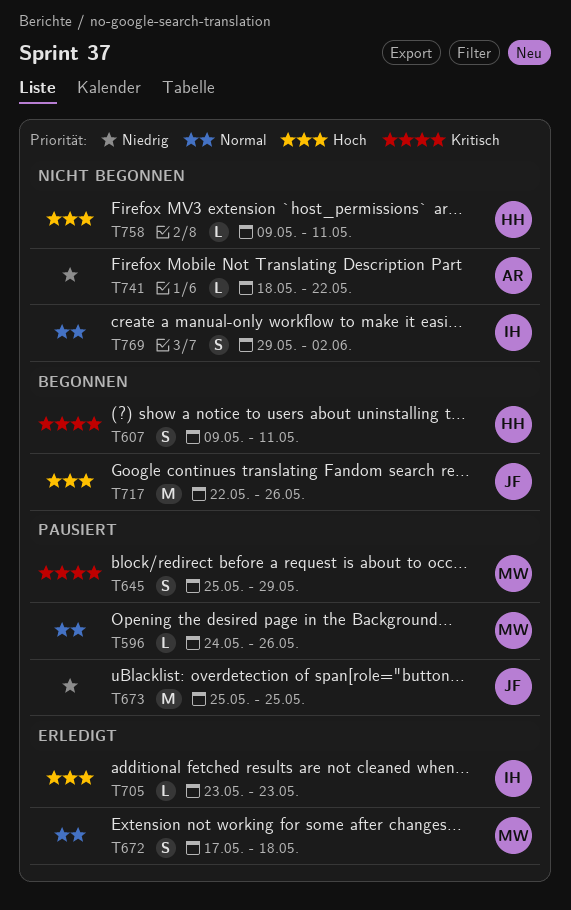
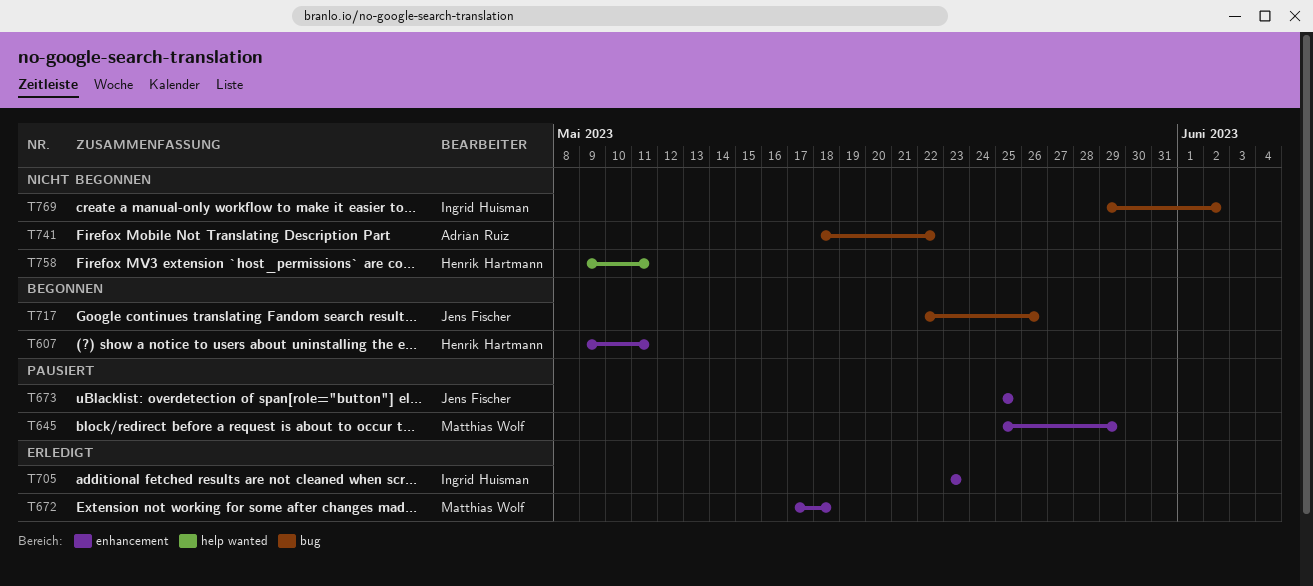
T596: present -> none

